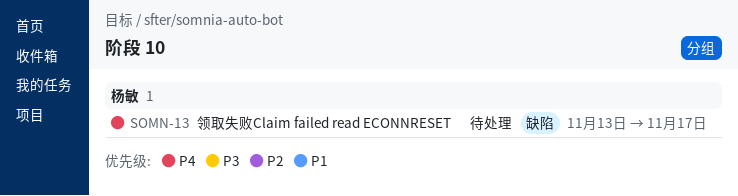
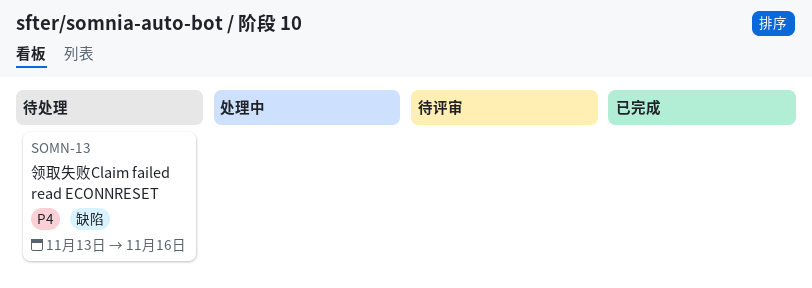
SOMN-13, due: Nov 17 -> Nov 16

